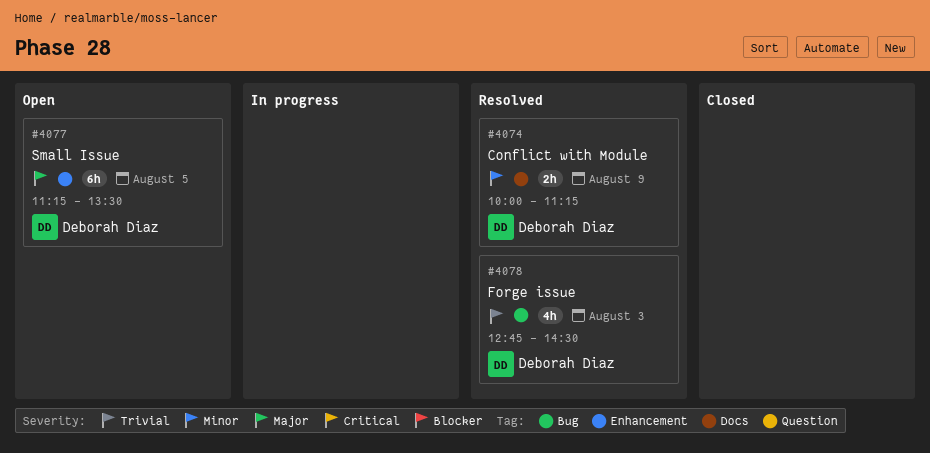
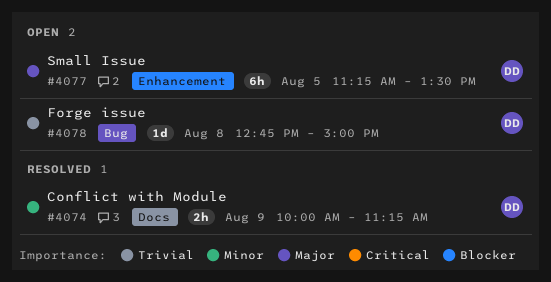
#4078, status: Resolved -> Open
#4078, estimate: 4h -> 1d
#4078, day: Aug 3 -> Aug 8
#4078, ends: 14:30 -> 15:00

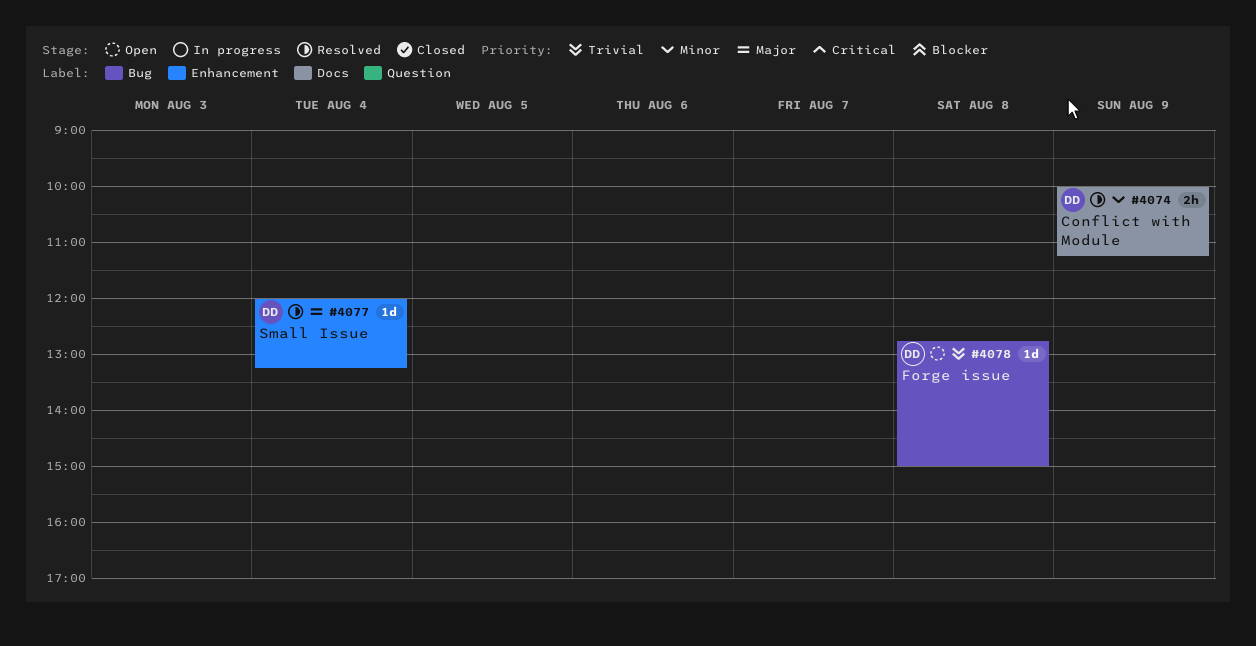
#4077, status: Open -> Resolved
#4077, estimate: 6h -> 1d
#4077, day: Aug 5 -> Aug 4
#4077, begins: 11:15 -> 12:00
#4077, ends: 13:30 -> 13:15

